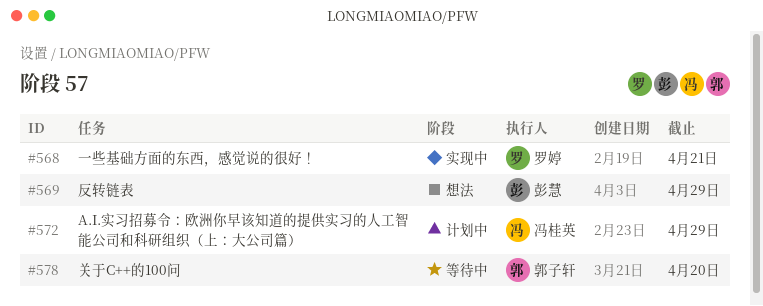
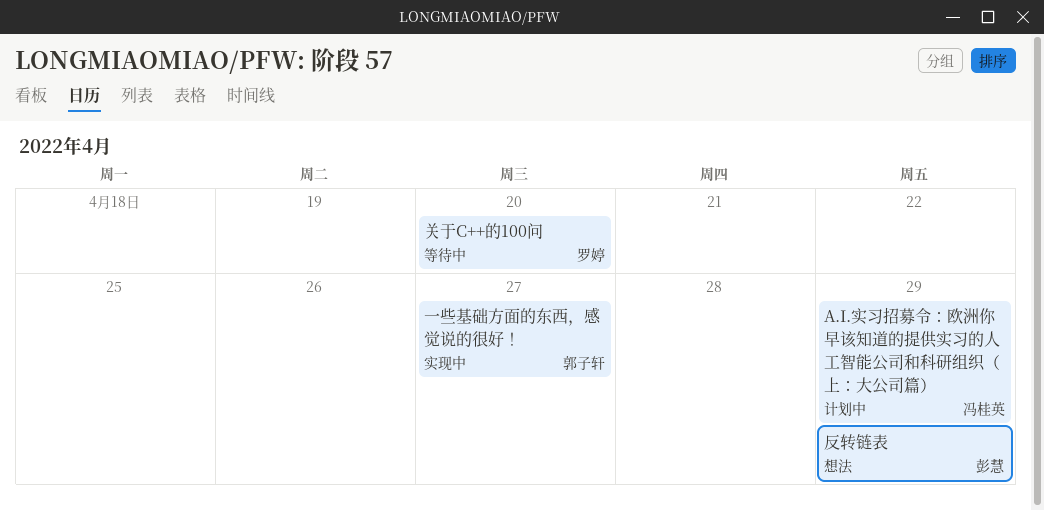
一些基础方面的东西，感觉说的很好！, owner: 罗婷 -> 郭子轩
一些基础方面的东西，感觉说的很好！, due: Apr 21 -> Apr 27
关于C++的100问, owner: 郭子轩 -> 罗婷

